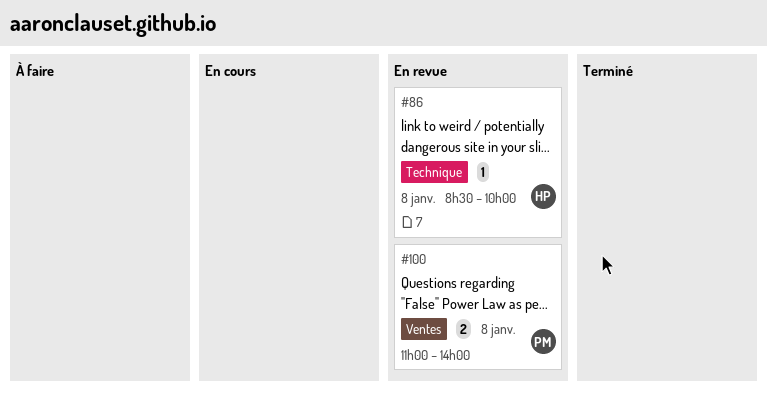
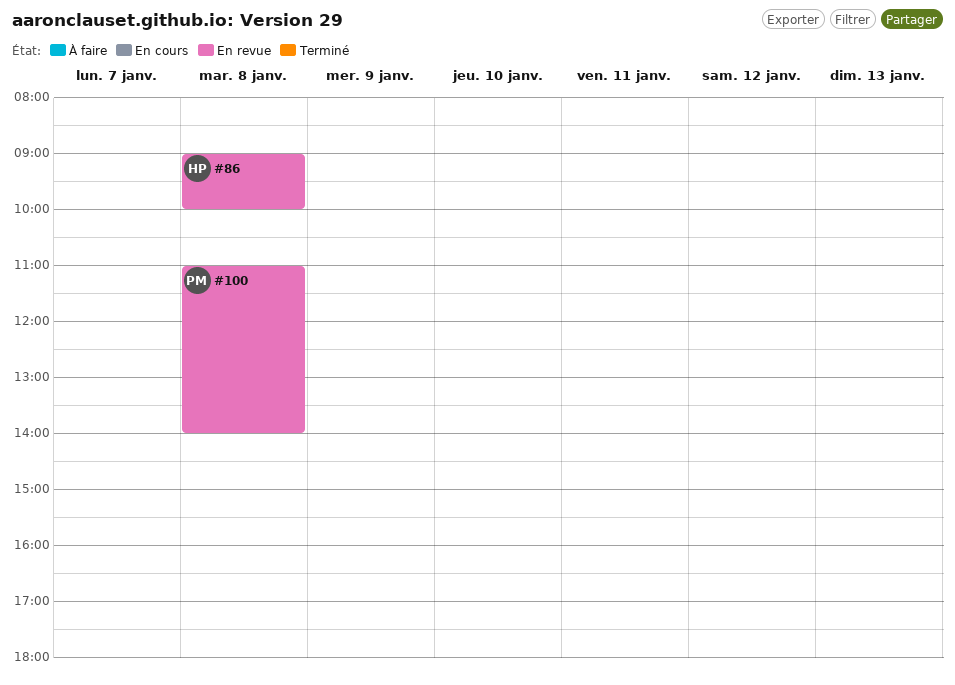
#86, begins: 08:30 -> 09:00

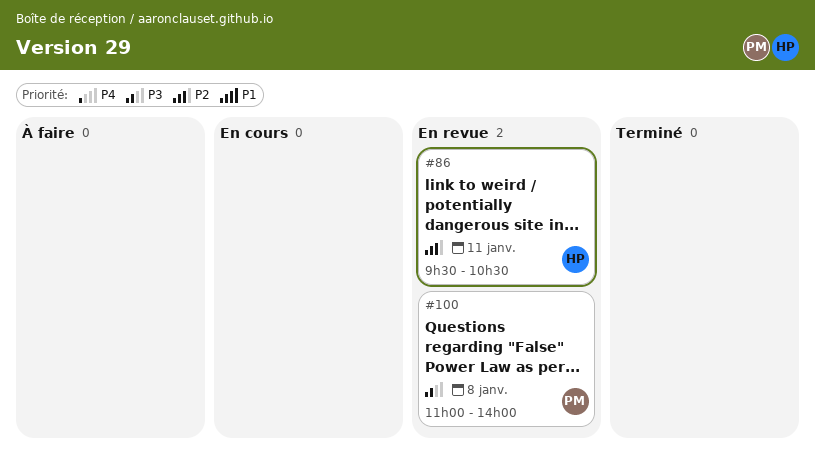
#86, day: Jan 8 -> Jan 11
#86, begins: 09:00 -> 09:30
#86, ends: 10:00 -> 10:30

